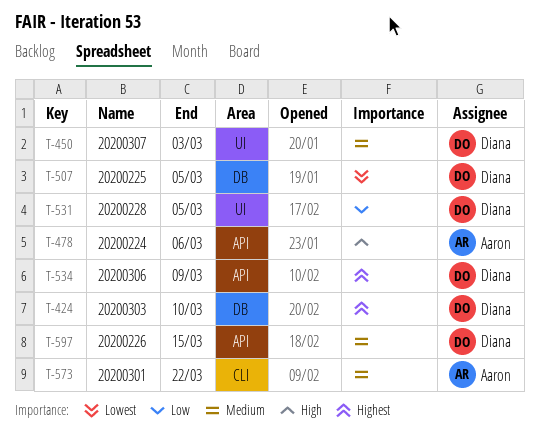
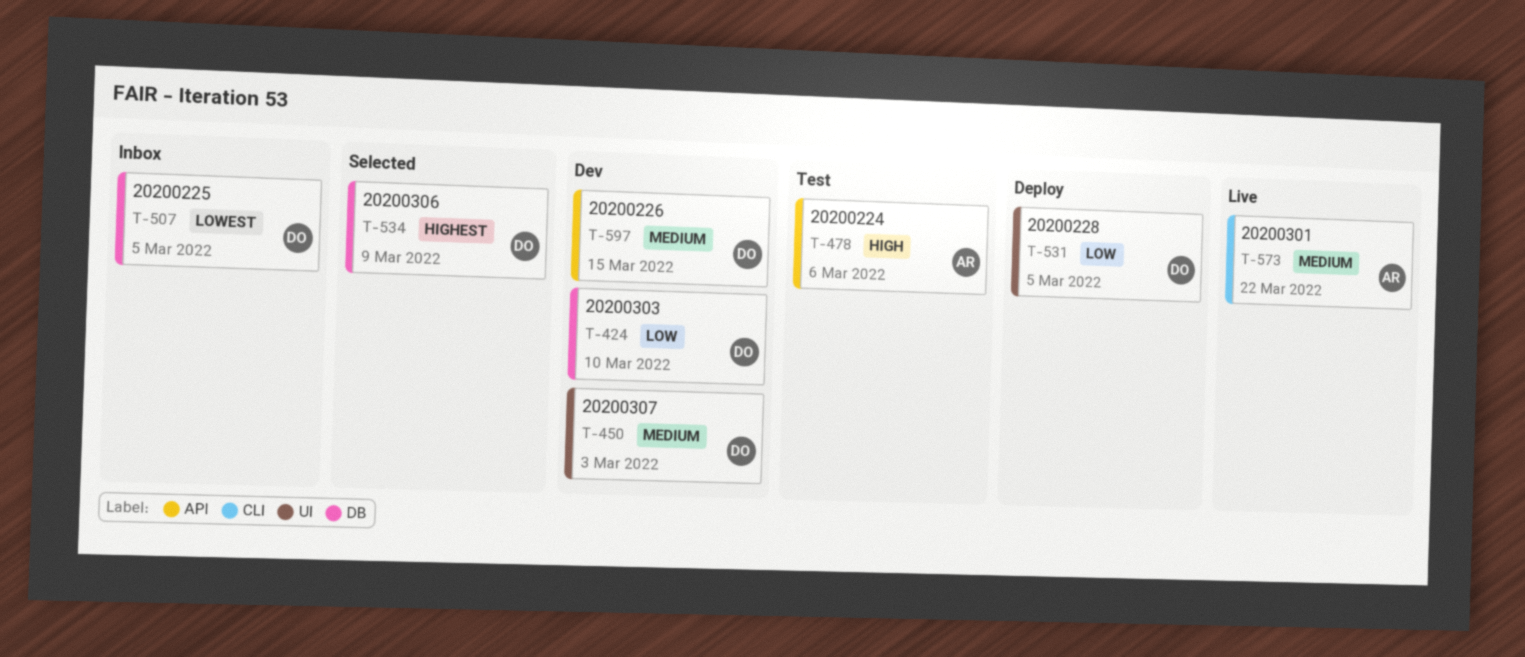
T-424, priority: Highest -> Low
T-534, label: API -> DB

